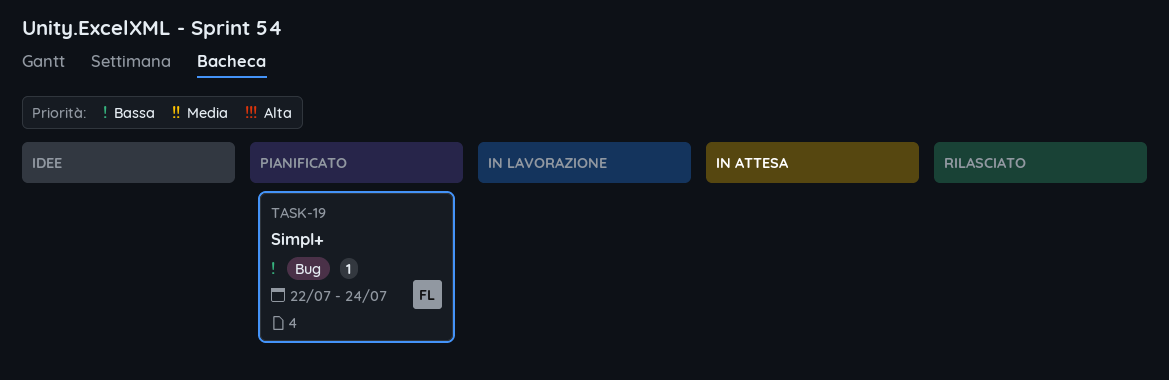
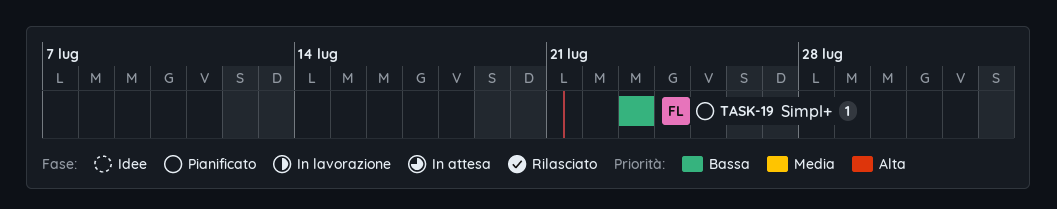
TASK-19, start: Jul 22 -> Jul 23
TASK-19, due: Jul 24 -> Jul 23

